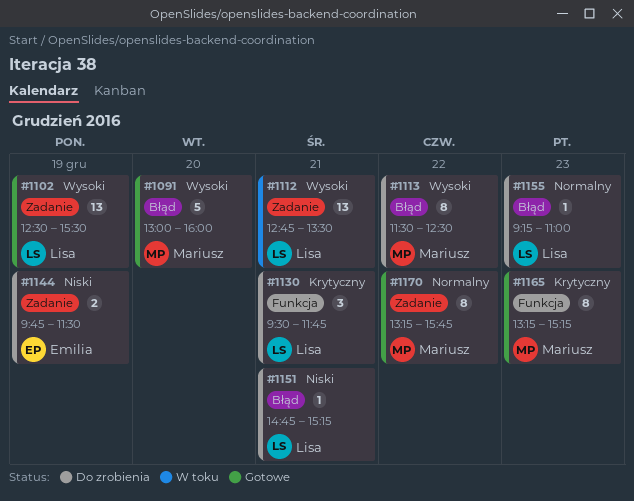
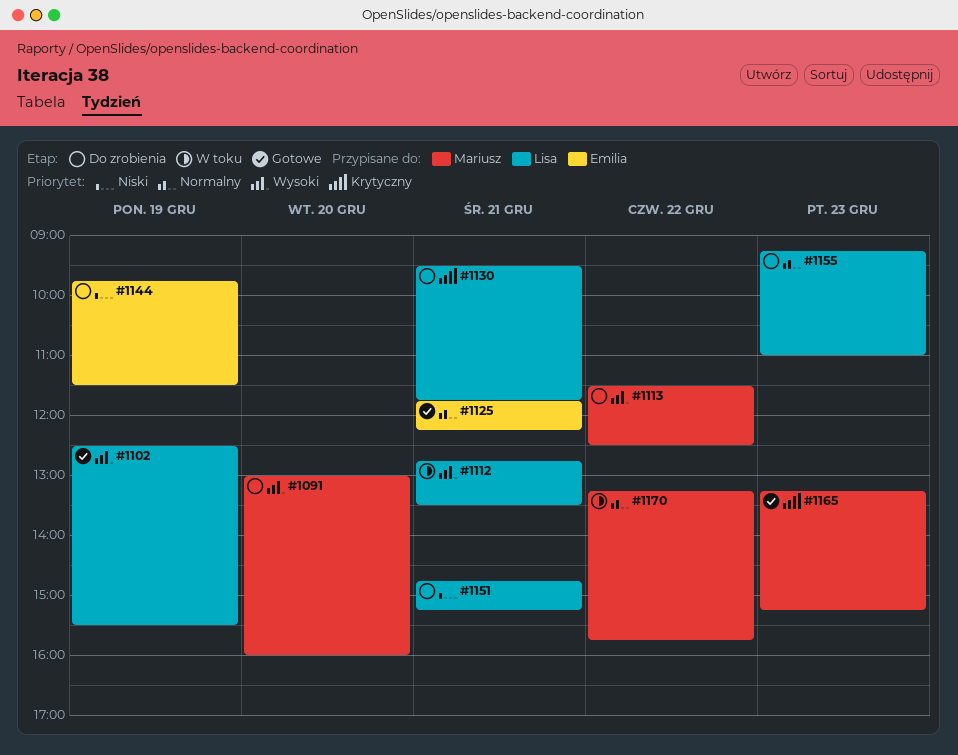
#1091, status: Gotowe -> Do zrobienia
#1125: none -> present
#1170, status: Gotowe -> W toku

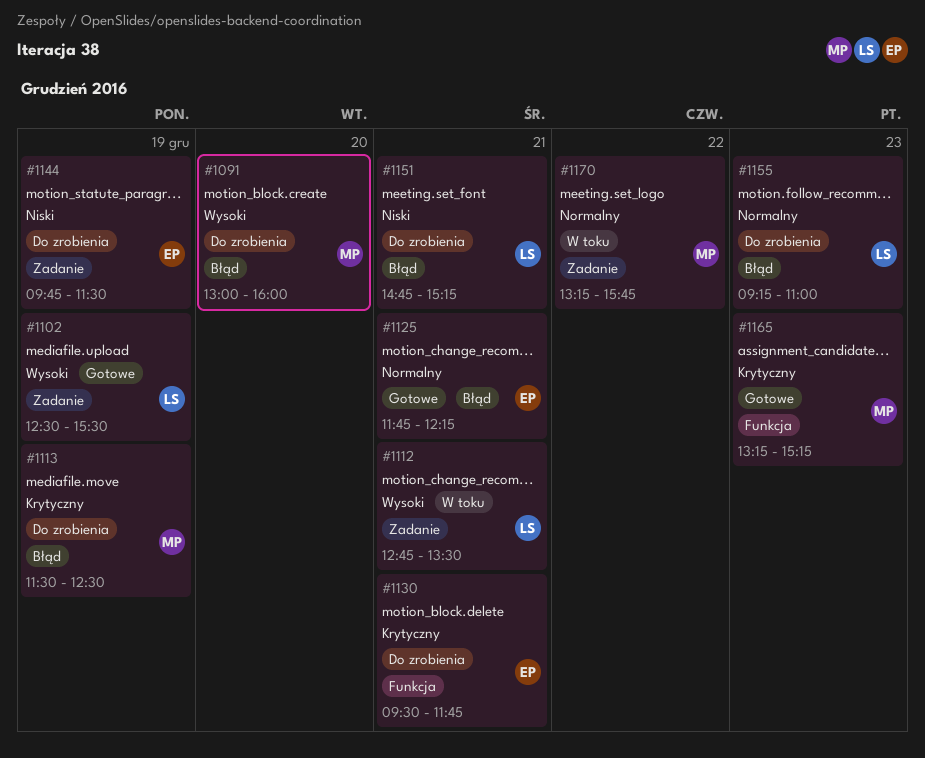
#1113, priority: Wysoki -> Krytyczny
#1113, day: Dec 22 -> Dec 19
#1130, owner: Lisa -> Emilia

